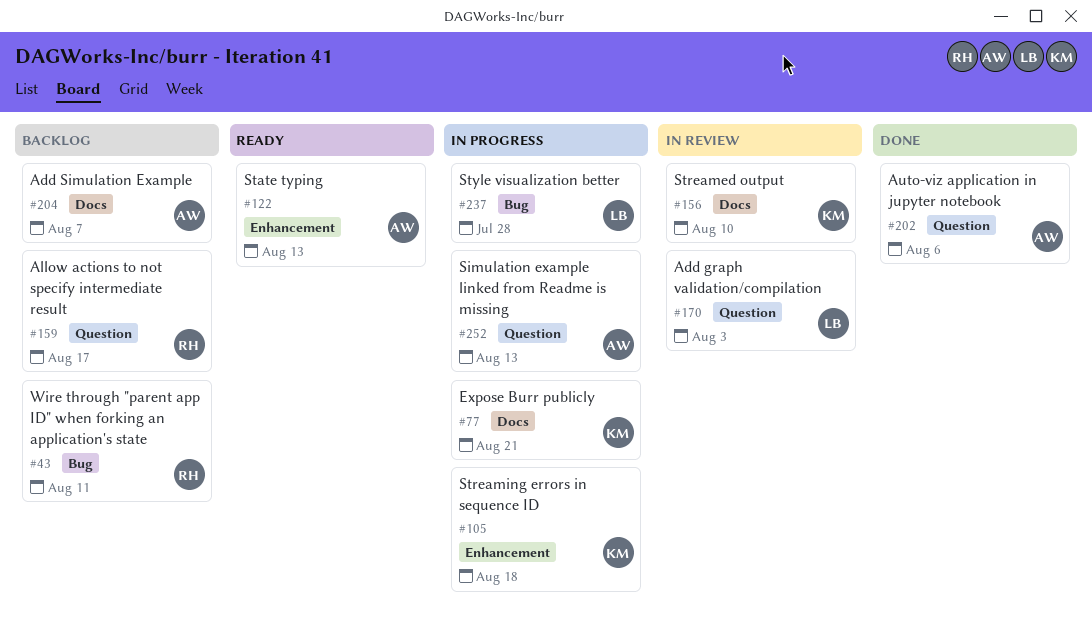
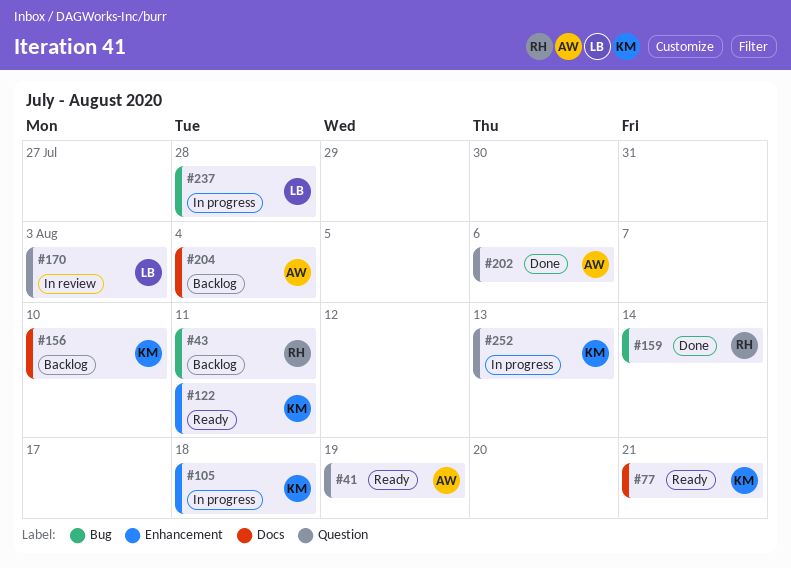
#41: none -> present
#77, status: In progress -> Ready
#122, owner: AW -> KM
#122, due: Aug 13 -> Aug 11
#156, status: In review -> Backlog
#159, status: Backlog -> Done
#159, label: Question -> Bug
#159, due: Aug 17 -> Aug 14
#204, due: Aug 7 -> Aug 4
#252, owner: AW -> KM

